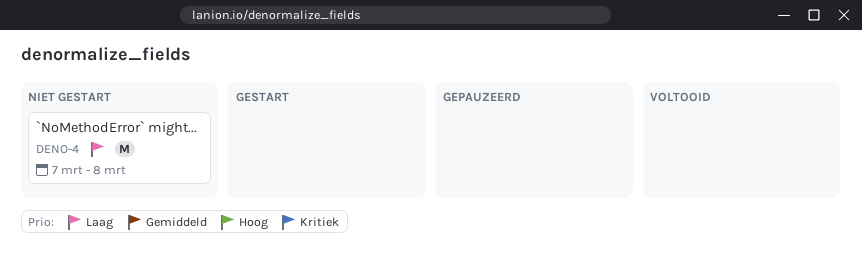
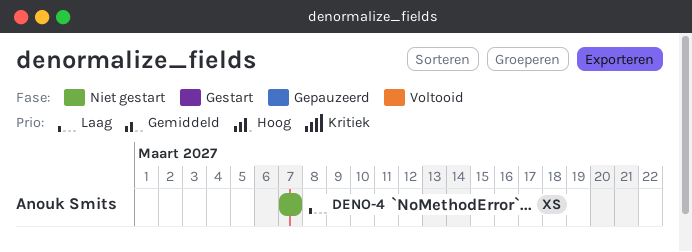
DENO-4, estimate: M -> XS
DENO-4, due: Mar 8 -> Mar 7

